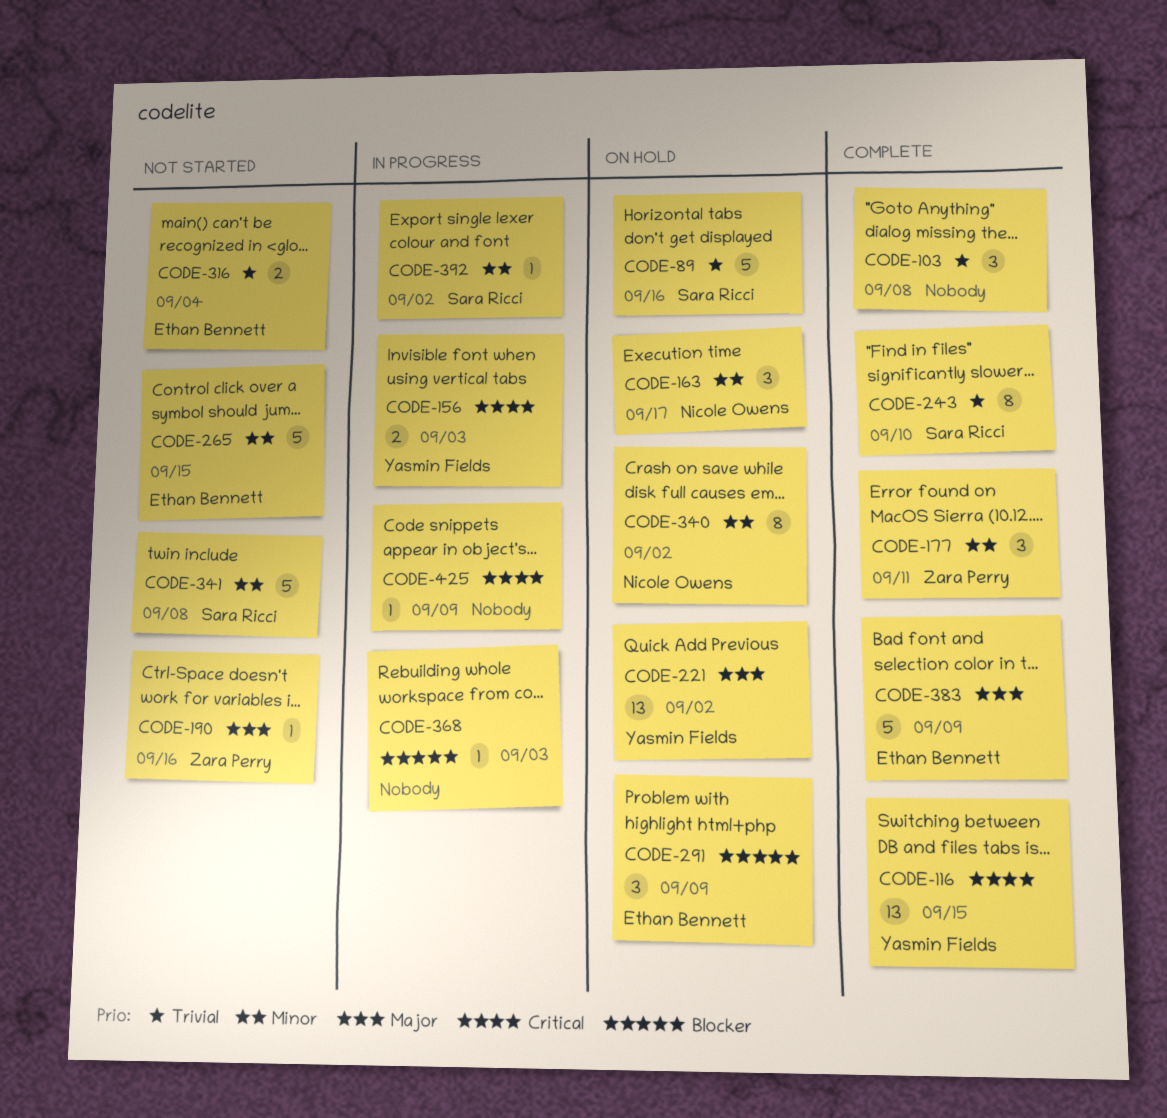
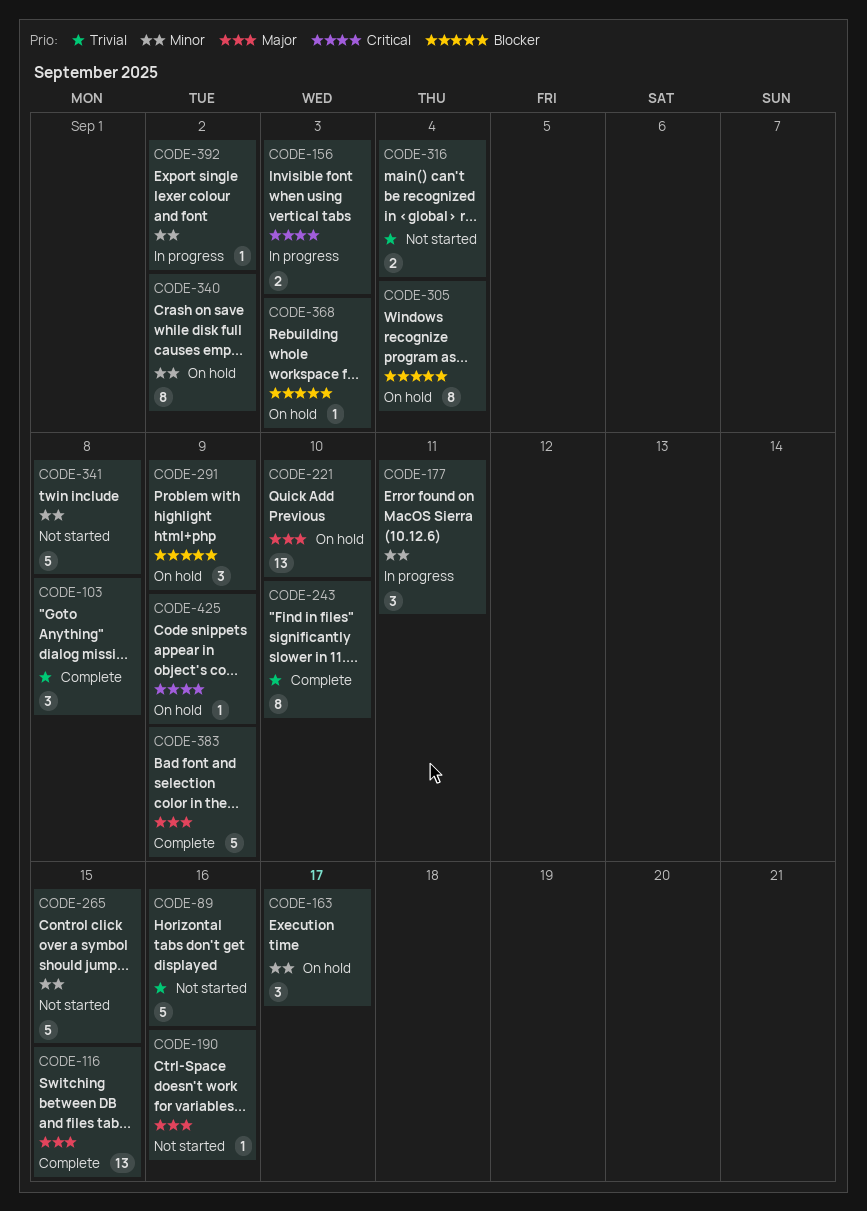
CODE-89, status: On hold -> Not started
CODE-116, priority: Critical -> Major
CODE-177, status: Complete -> In progress
CODE-221, due: Sep 2 -> Sep 10
CODE-305: none -> present
CODE-368, status: In progress -> On hold
CODE-425, status: In progress -> On hold

